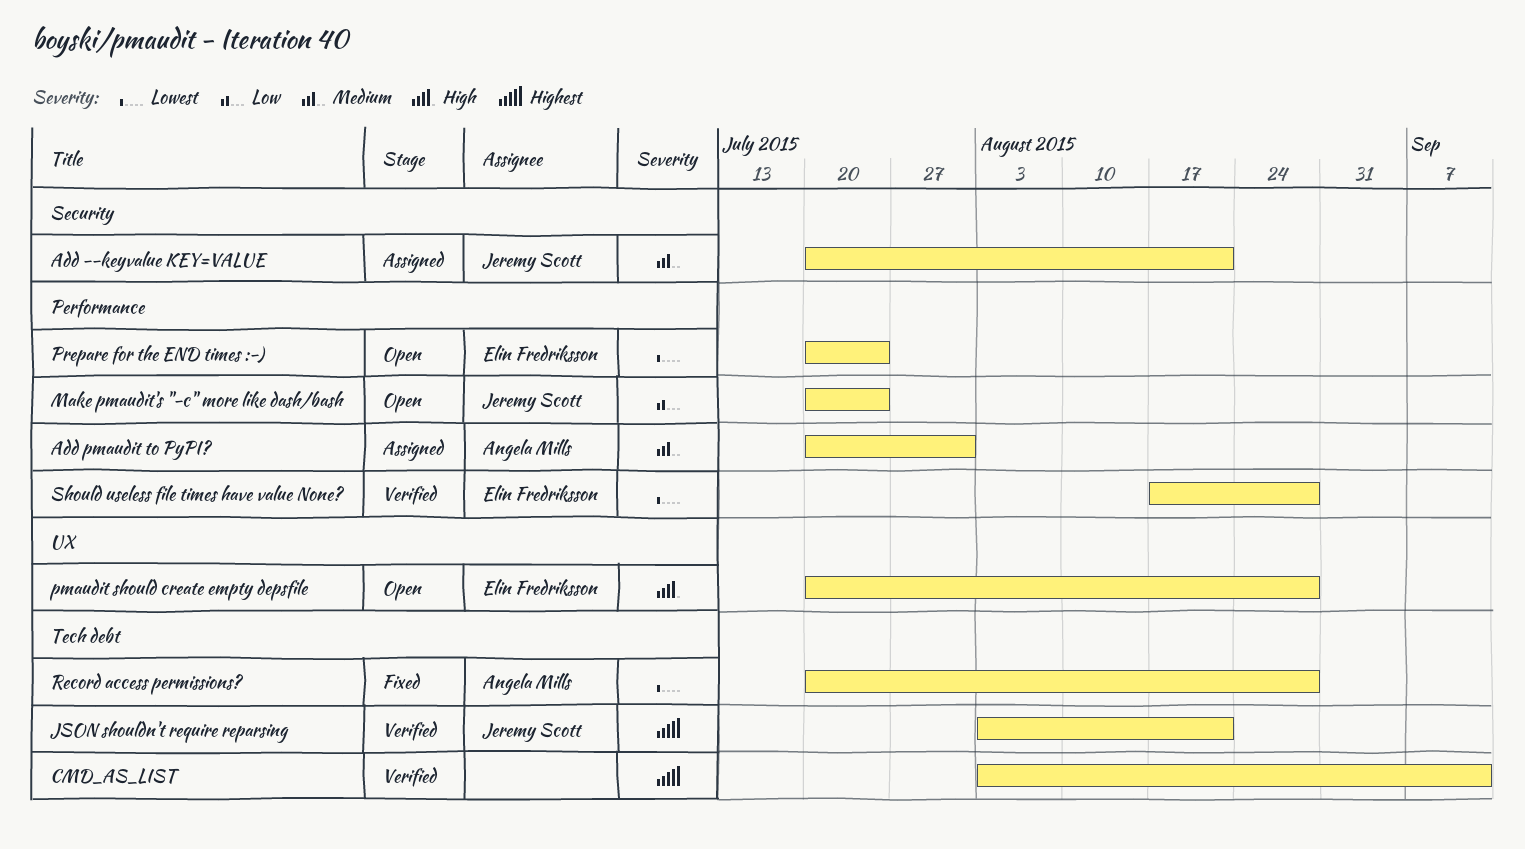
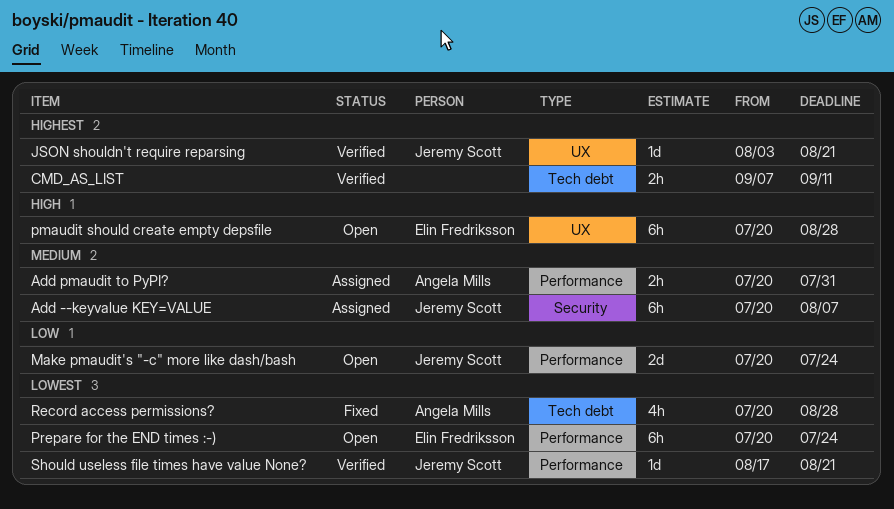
Add --keyvalue KEY=VALUE, due: Aug 21 -> Aug 7
CMD_AS_LIST, start: Aug 3 -> Sep 7
JSON shouldn't require reparsing, label: Tech debt -> UX
Should useless file times have value None?, owner: Elin Fredriksson -> Jeremy Scott
Should useless file times have value None?, due: Aug 28 -> Aug 21

